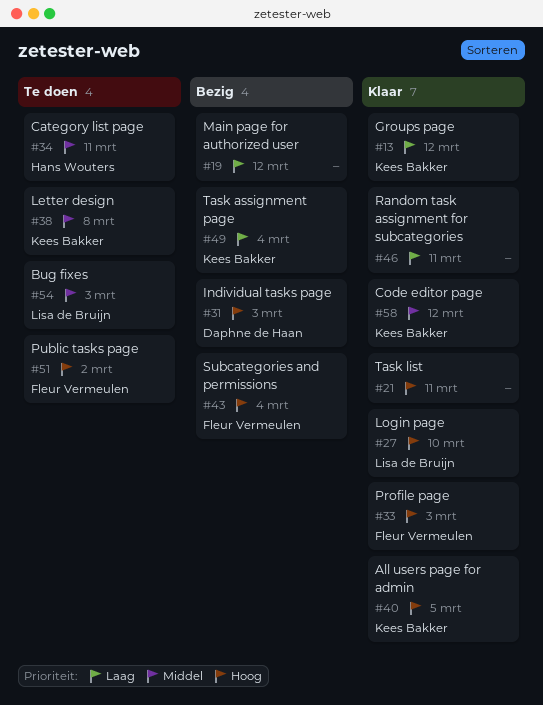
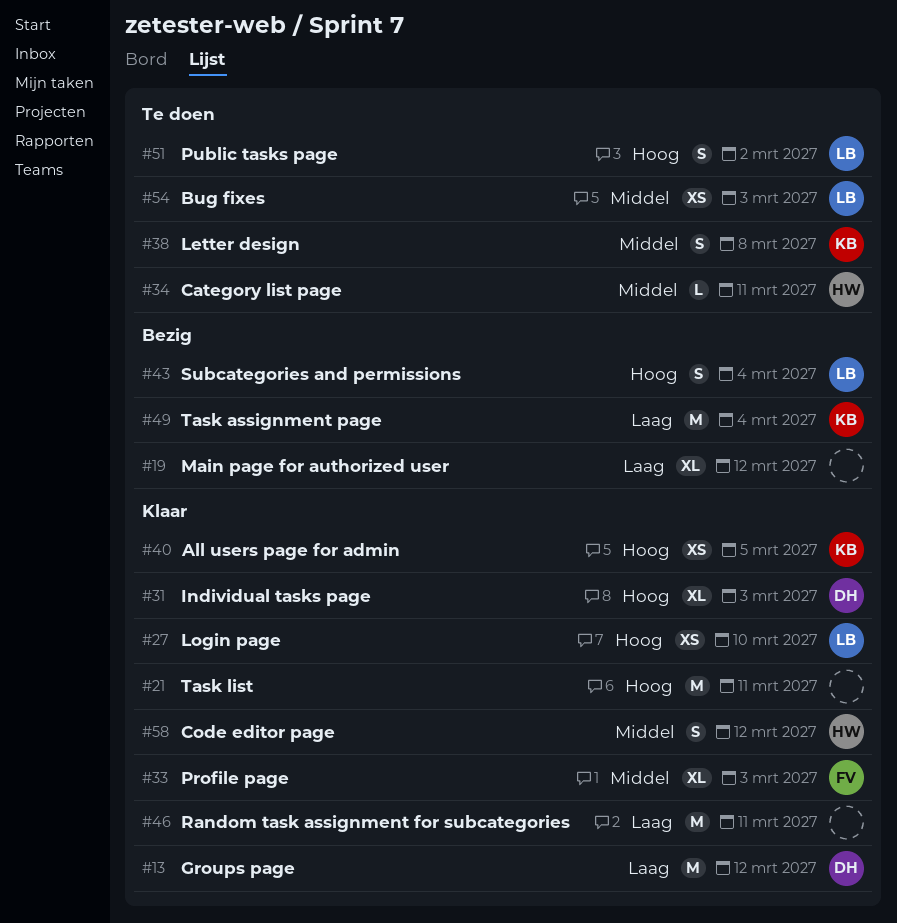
#13, owner: Kees Bakker -> Daphne de Haan
#31, status: Bezig -> Klaar
#33, priority: Hoog -> Middel
#43, owner: Fleur Vermeulen -> Lisa de Bruijn
#51, owner: Fleur Vermeulen -> Lisa de Bruijn
#58, owner: Kees Bakker -> Hans Wouters

